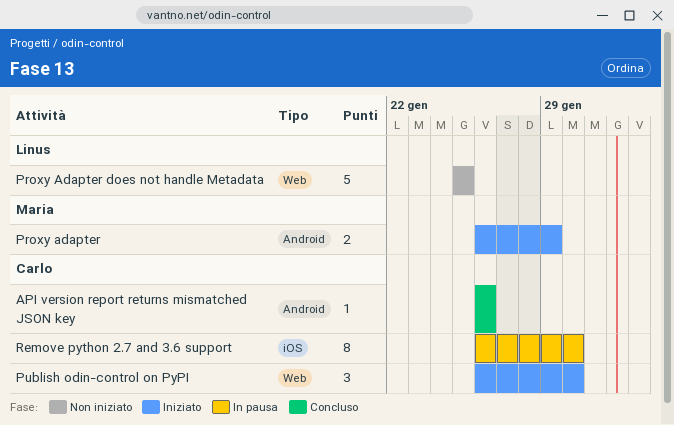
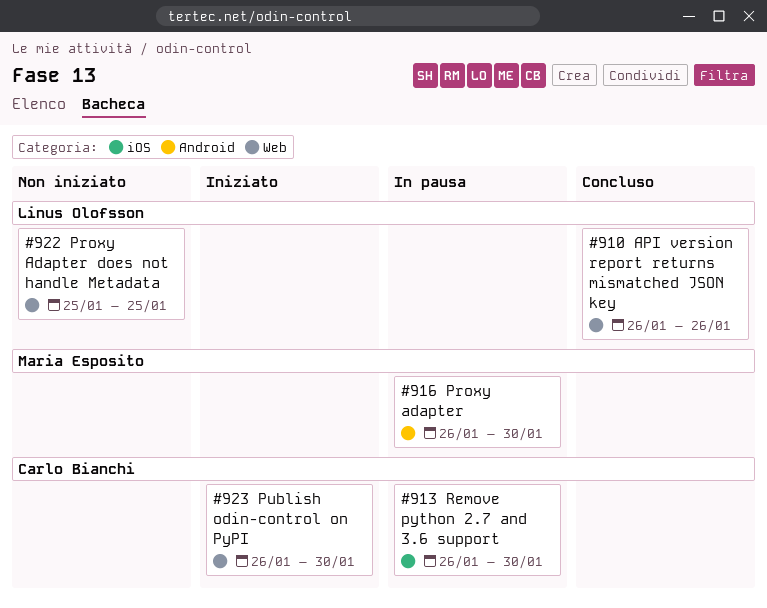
API version report returns mismatched JSON key, owner: Carlo Bianchi -> Linus Olofsson
API version report returns mismatched JSON key, label: Android -> Web
Proxy adapter, status: Iniziato -> In pausa
Proxy adapter, due: Jan 29 -> Jan 30

